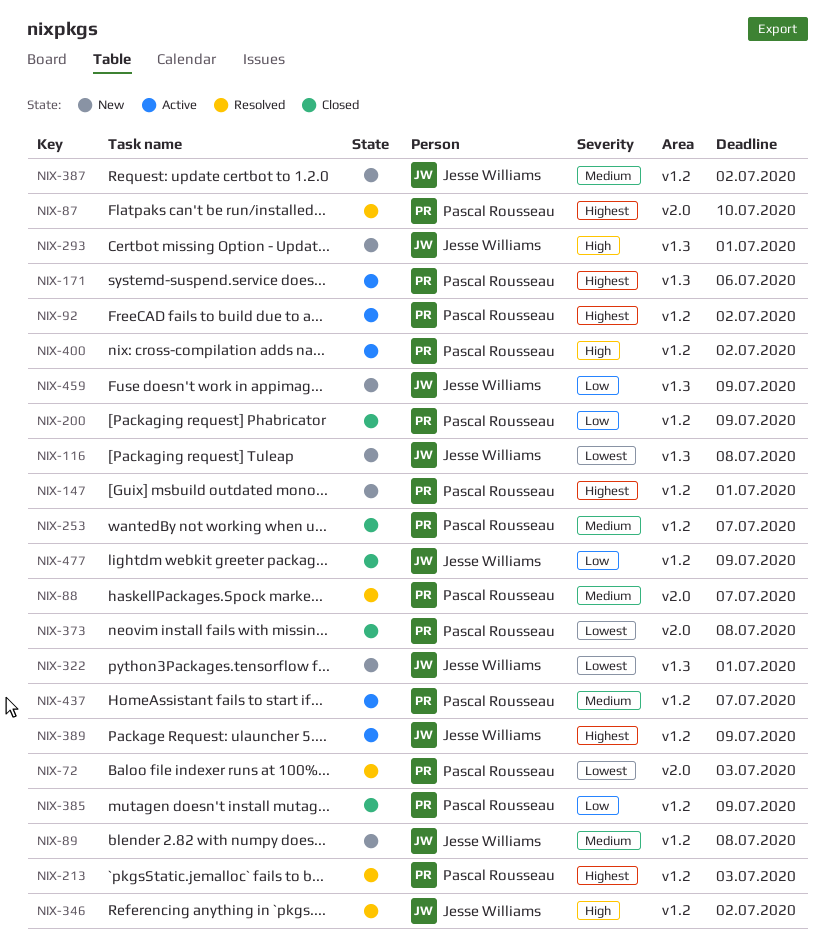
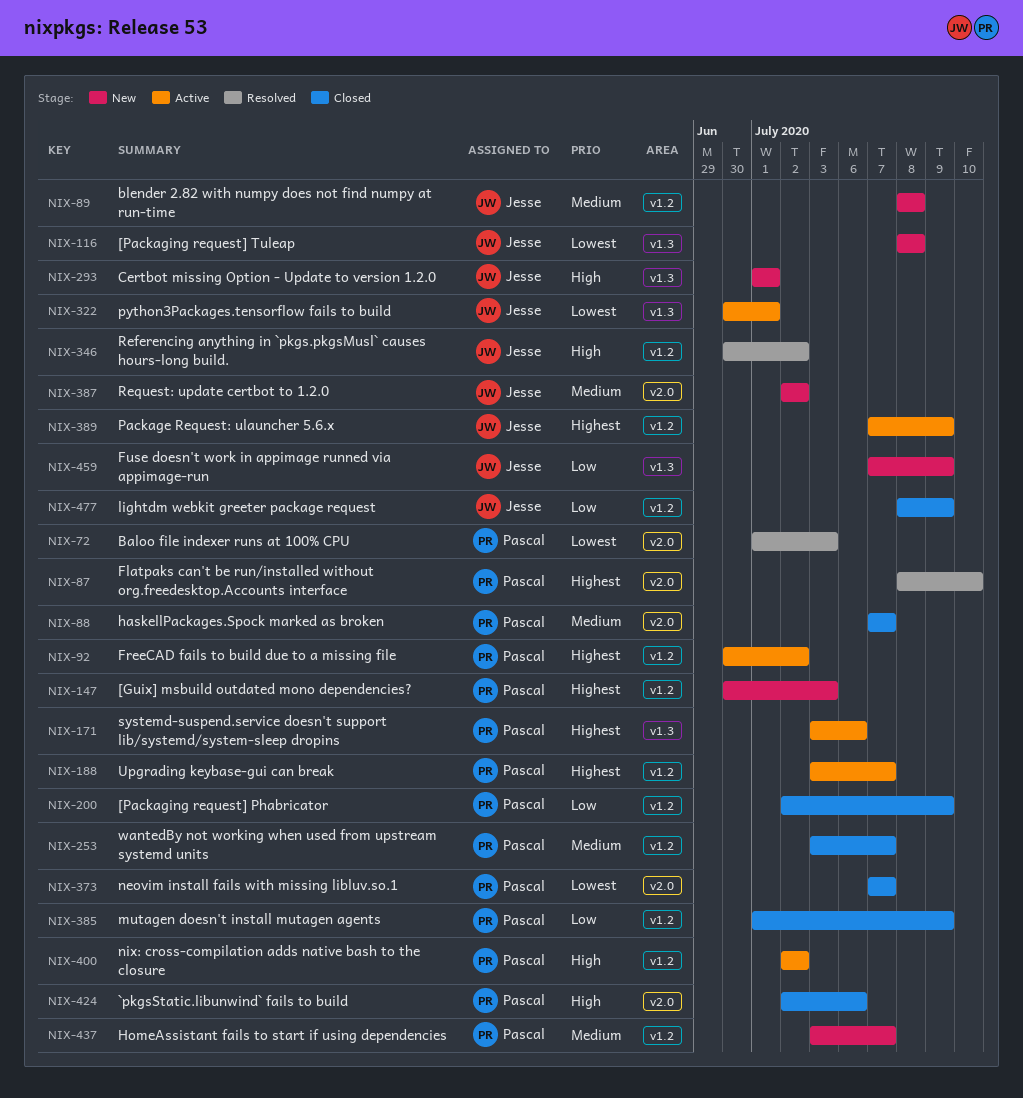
NIX-88, status: Resolved -> Closed
NIX-147, due: Jul 1 -> Jul 3
NIX-188: none -> present
NIX-213: present -> none
NIX-322, status: New -> Active
NIX-373, due: Jul 8 -> Jul 7
NIX-387, label: v1.2 -> v2.0
NIX-424: none -> present
NIX-437, status: Active -> New

